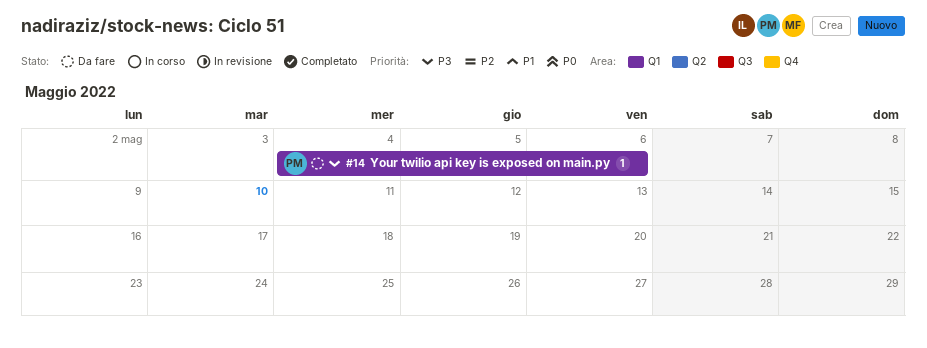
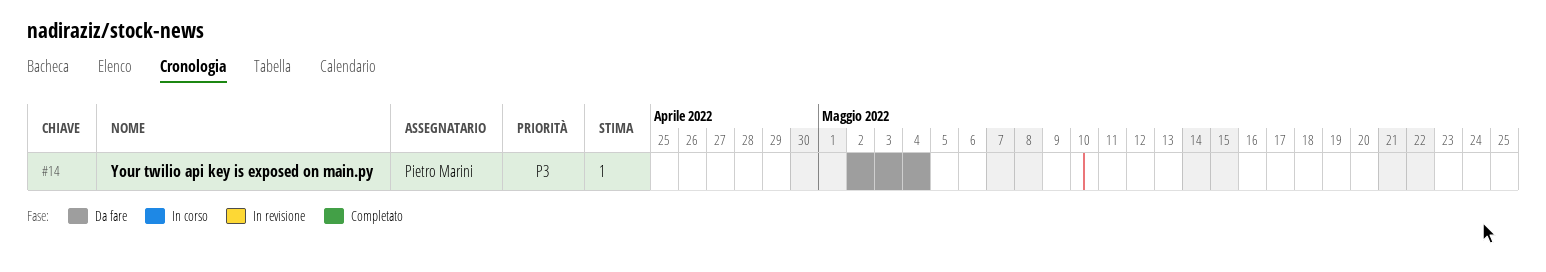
#14, start: May 4 -> May 2
#14, due: May 6 -> May 4

